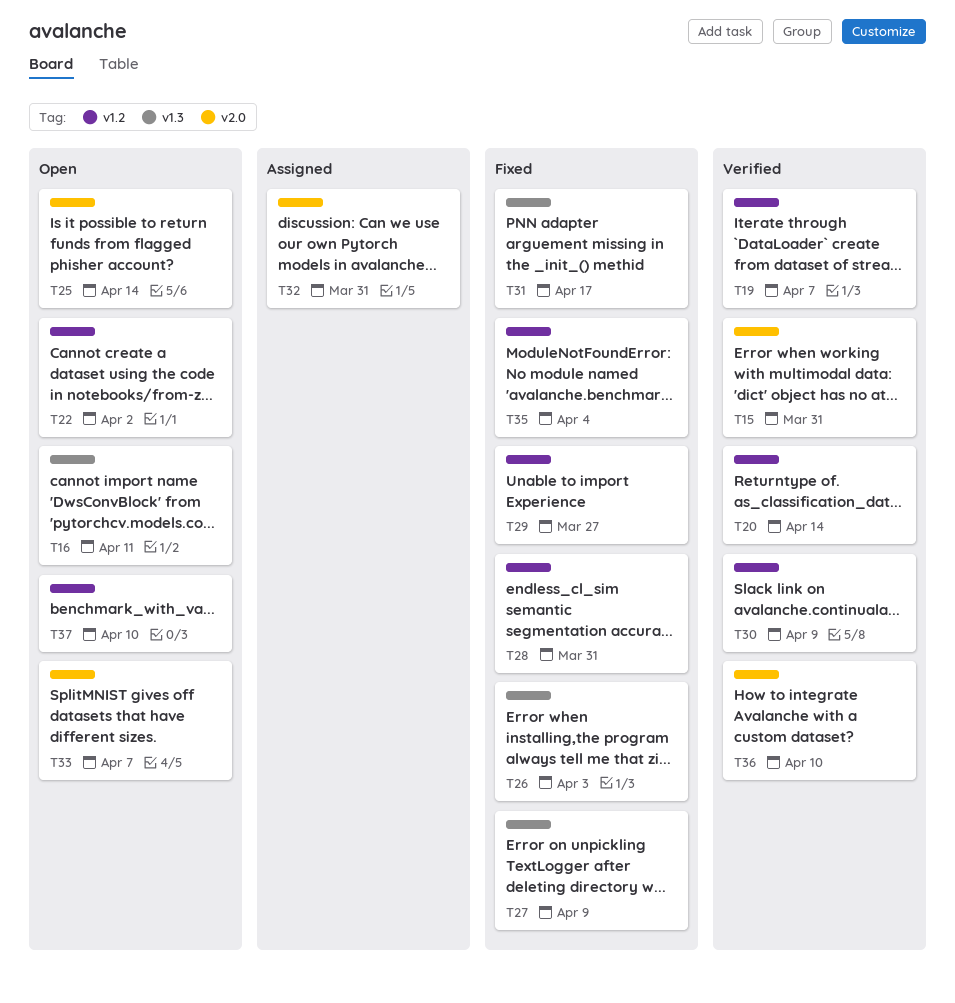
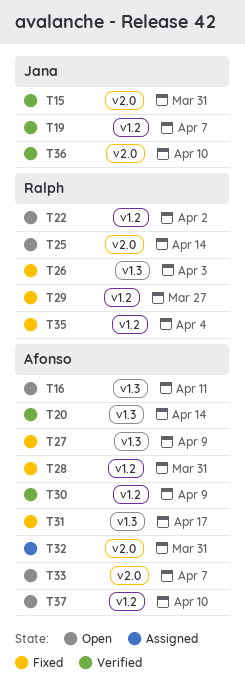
T20, label: v1.2 -> v1.3

